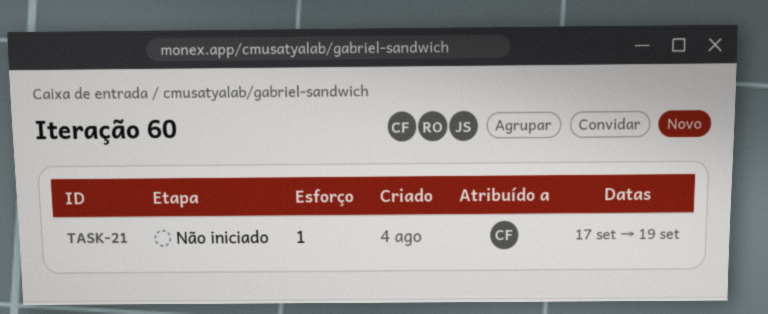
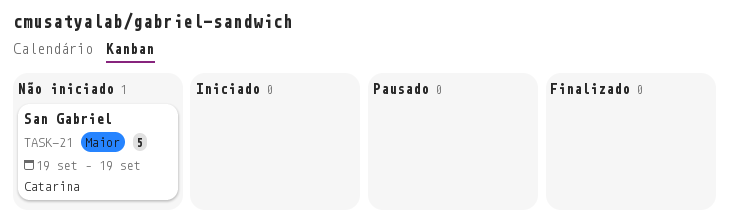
TASK-21, estimate: 1 -> 5
TASK-21, start: Sep 17 -> Sep 19

